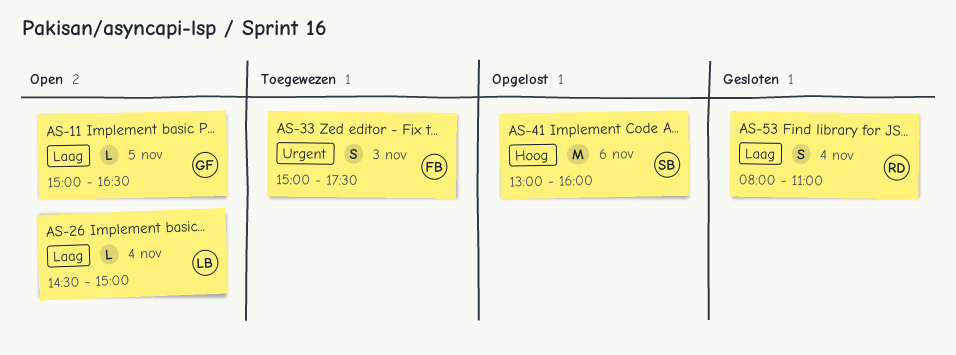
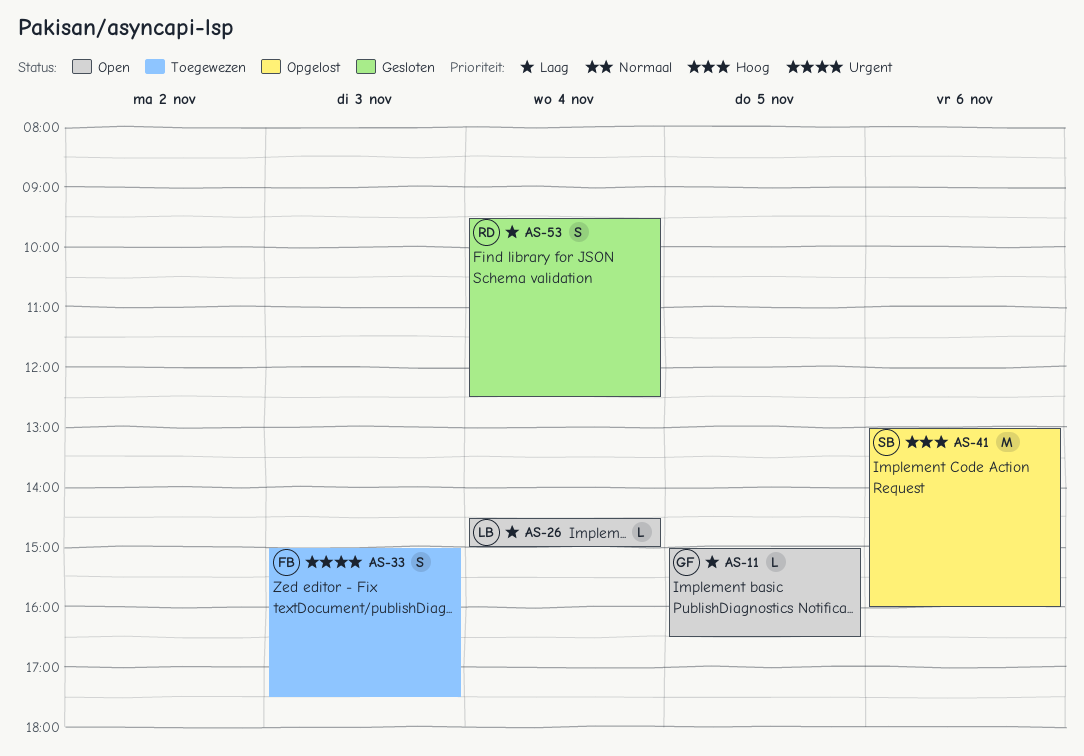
AS-53, begins: 08:00 -> 09:30
AS-53, ends: 11:00 -> 12:30

